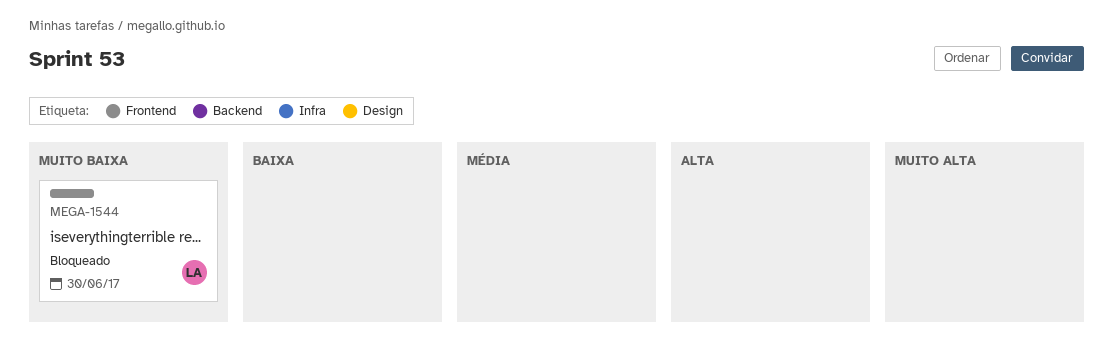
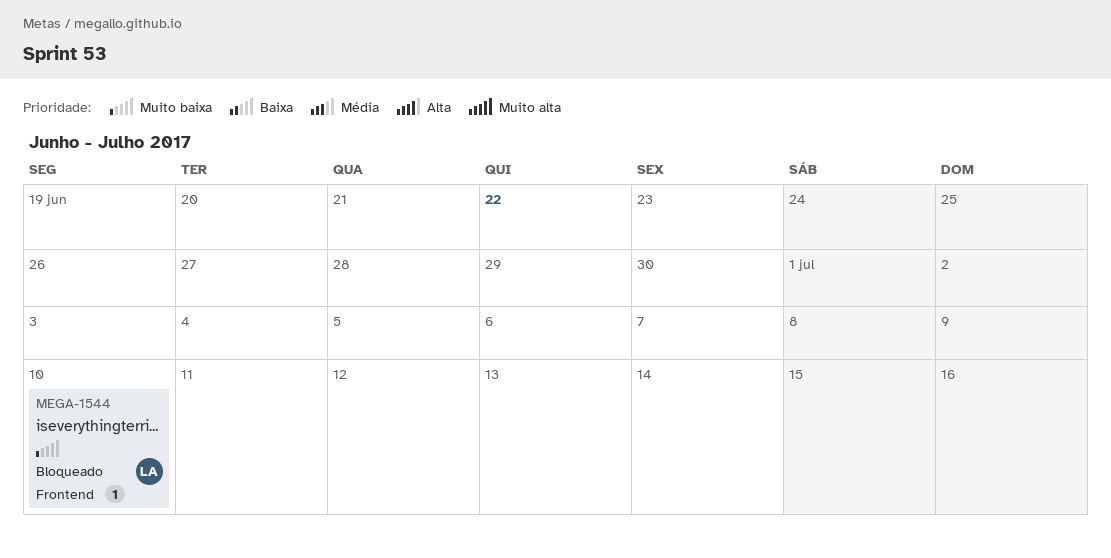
MEGA-1544, due: Jun 30 -> Jul 10

